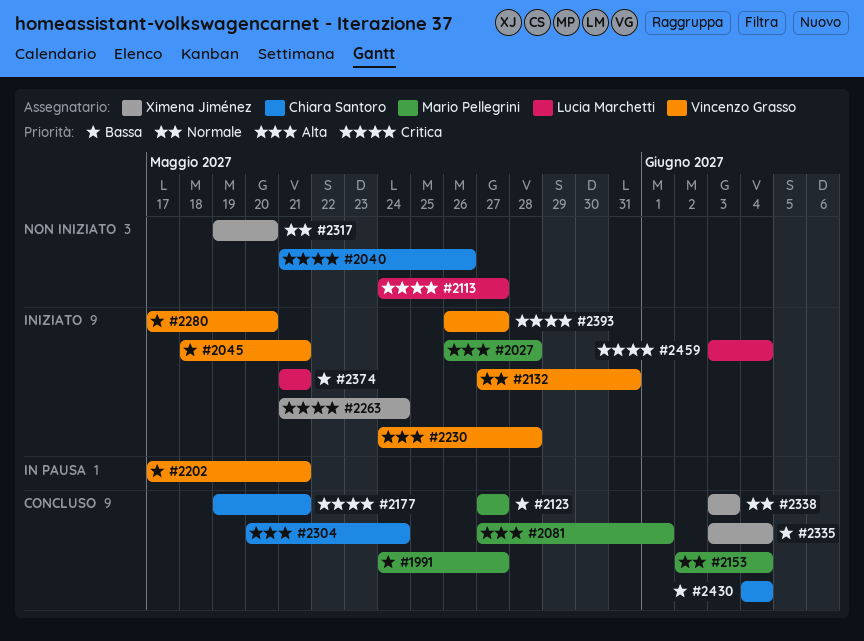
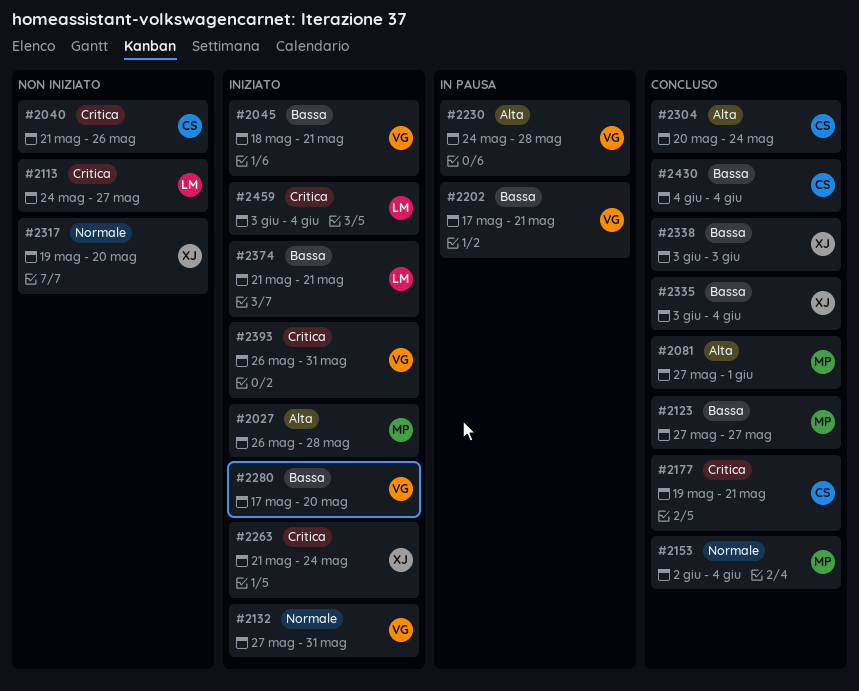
#1991: present -> none
#2230, status: Iniziato -> In pausa
#2338, priority: Normale -> Bassa
#2393, due: May 27 -> May 31

